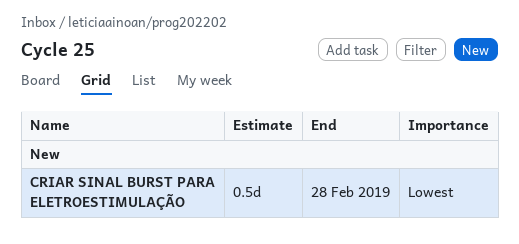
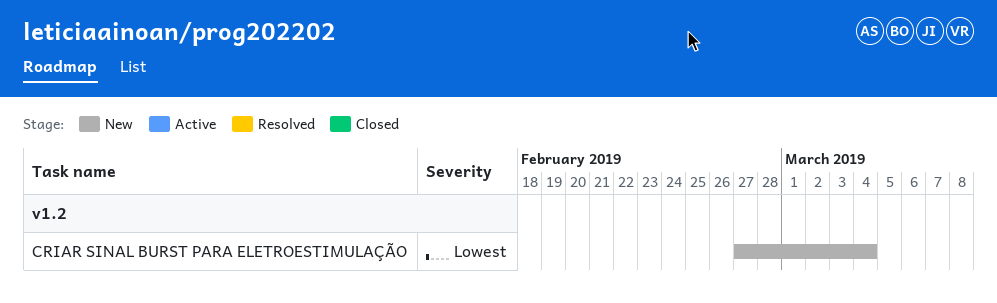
CRIAR SINAL BURST PARA ELETROESTIMULAÇÃO, due: Feb 28 -> Mar 4

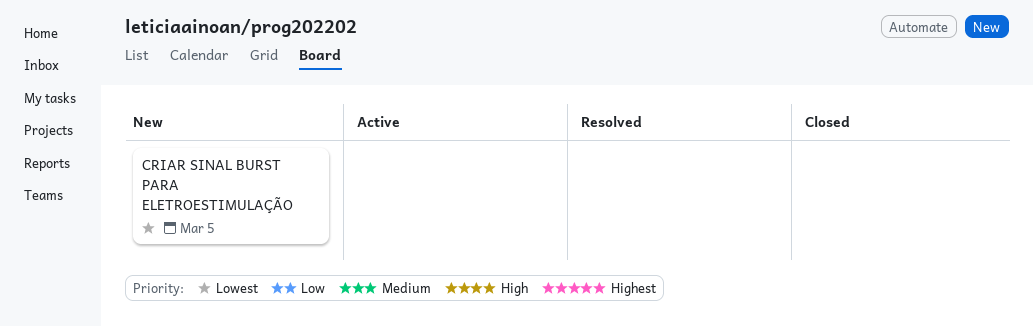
CRIAR SINAL BURST PARA ELETROESTIMULAÇÃO, due: Mar 4 -> Mar 5

